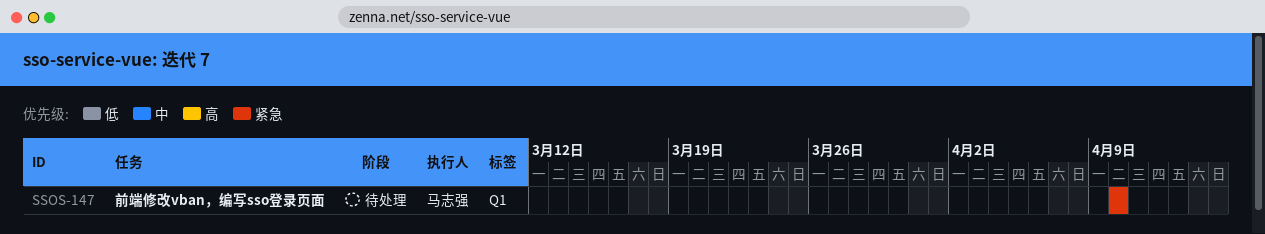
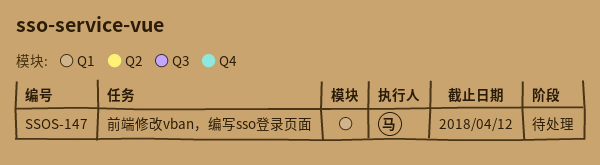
SSOS-147, due: Apr 10 -> Apr 12

